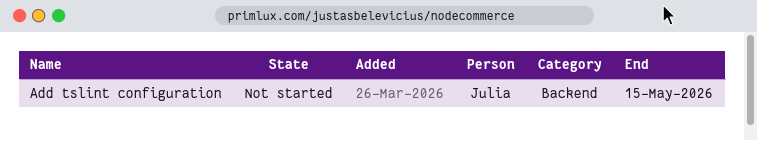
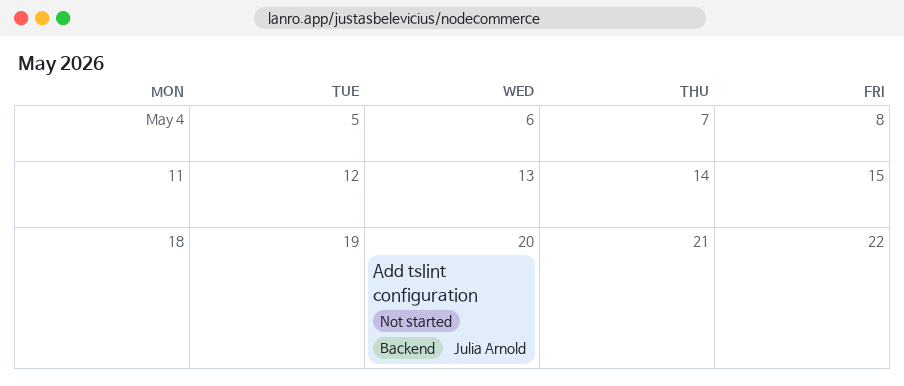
Add tslint configuration, due: May 15 -> May 20

